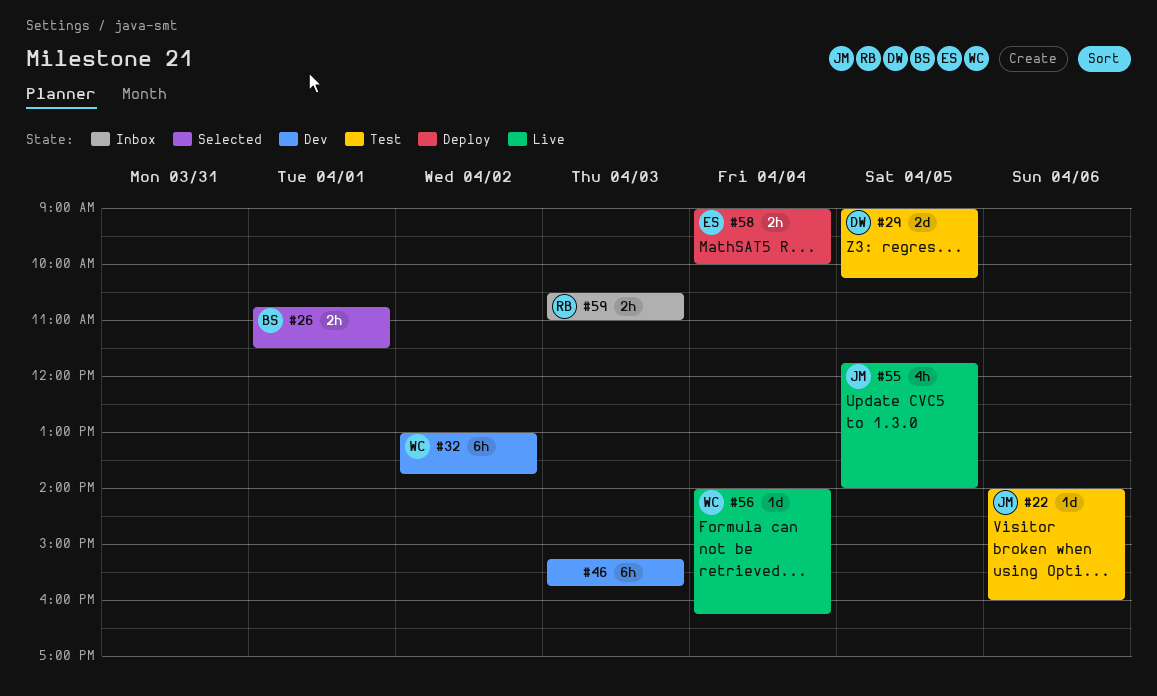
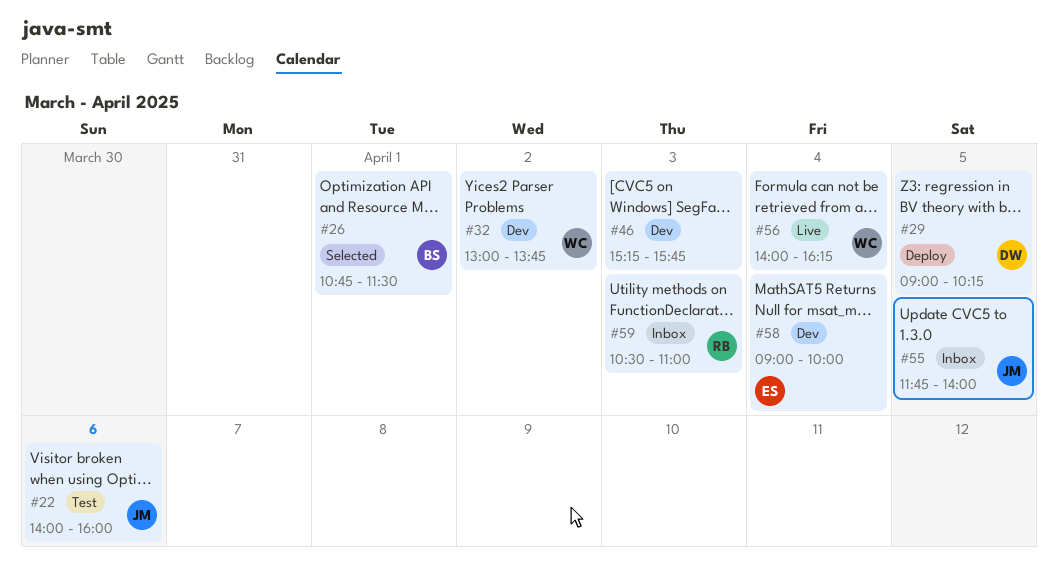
#29, status: Test -> Deploy
#55, status: Live -> Inbox
#58, status: Deploy -> Dev

